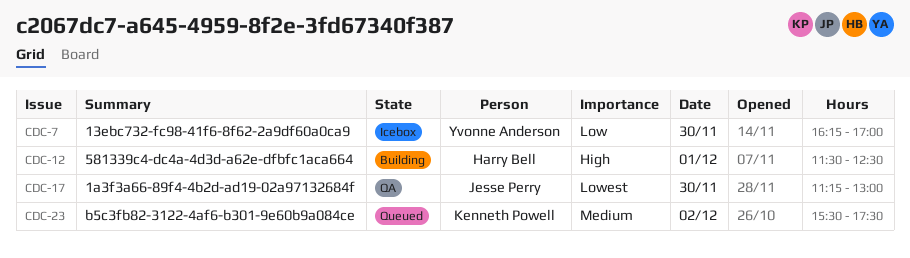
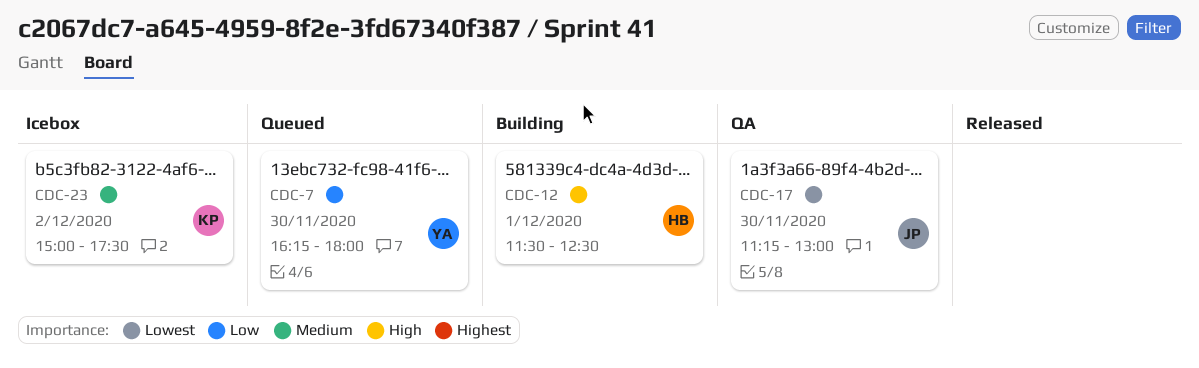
CDC-7, status: Icebox -> Queued
CDC-7, ends: 17:00 -> 18:00
CDC-23, status: Queued -> Icebox
CDC-23, begins: 15:30 -> 15:00

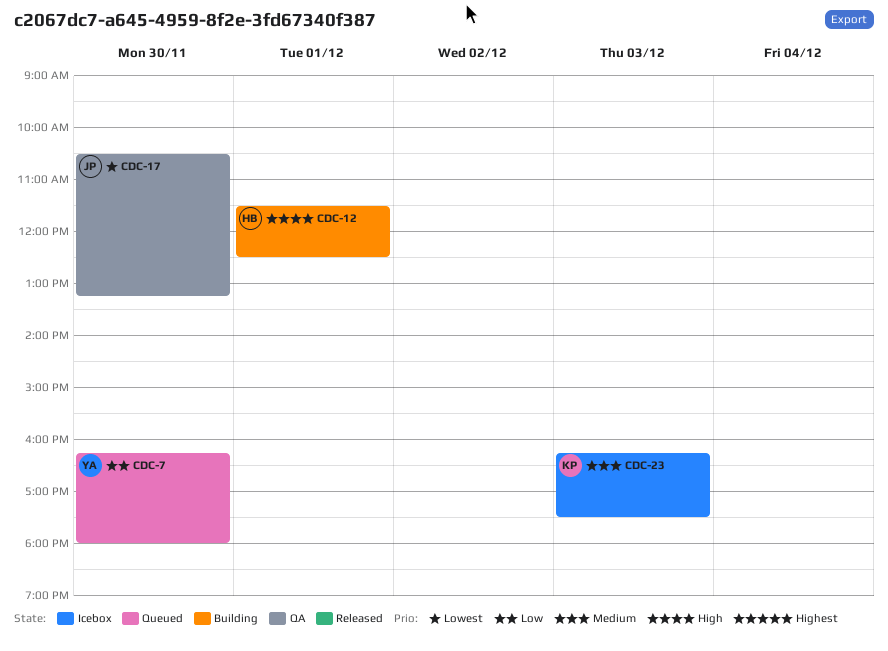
CDC-17, begins: 11:15 -> 10:30
CDC-17, ends: 13:00 -> 13:15
CDC-23, day: Dec 2 -> Dec 3
CDC-23, begins: 15:00 -> 16:15

